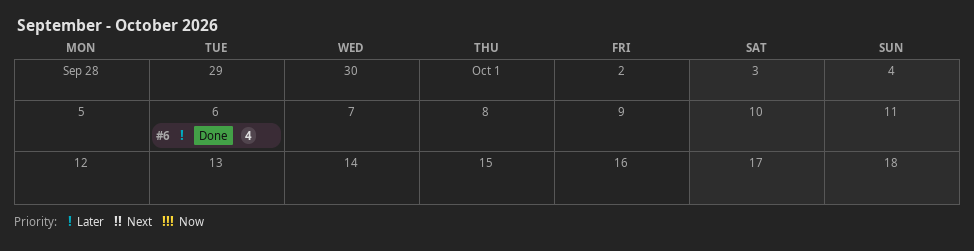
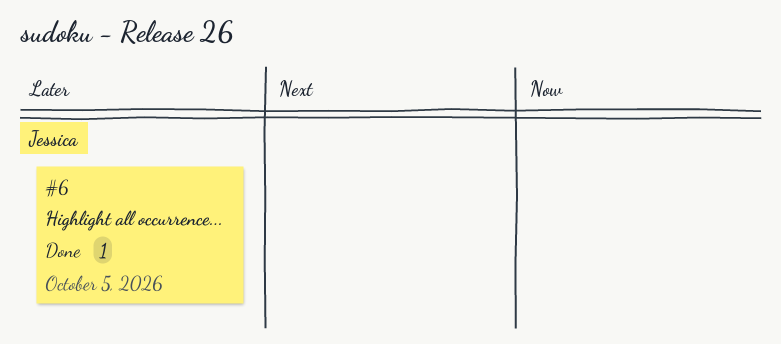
#6, estimate: 4 -> 1
#6, due: Oct 6 -> Oct 5

